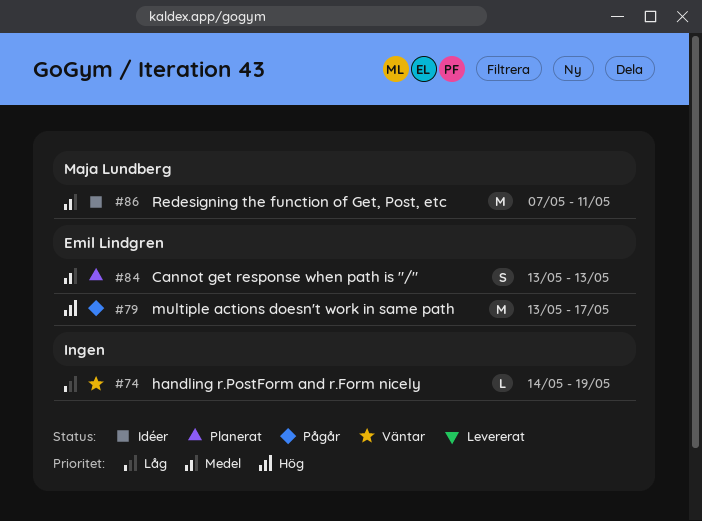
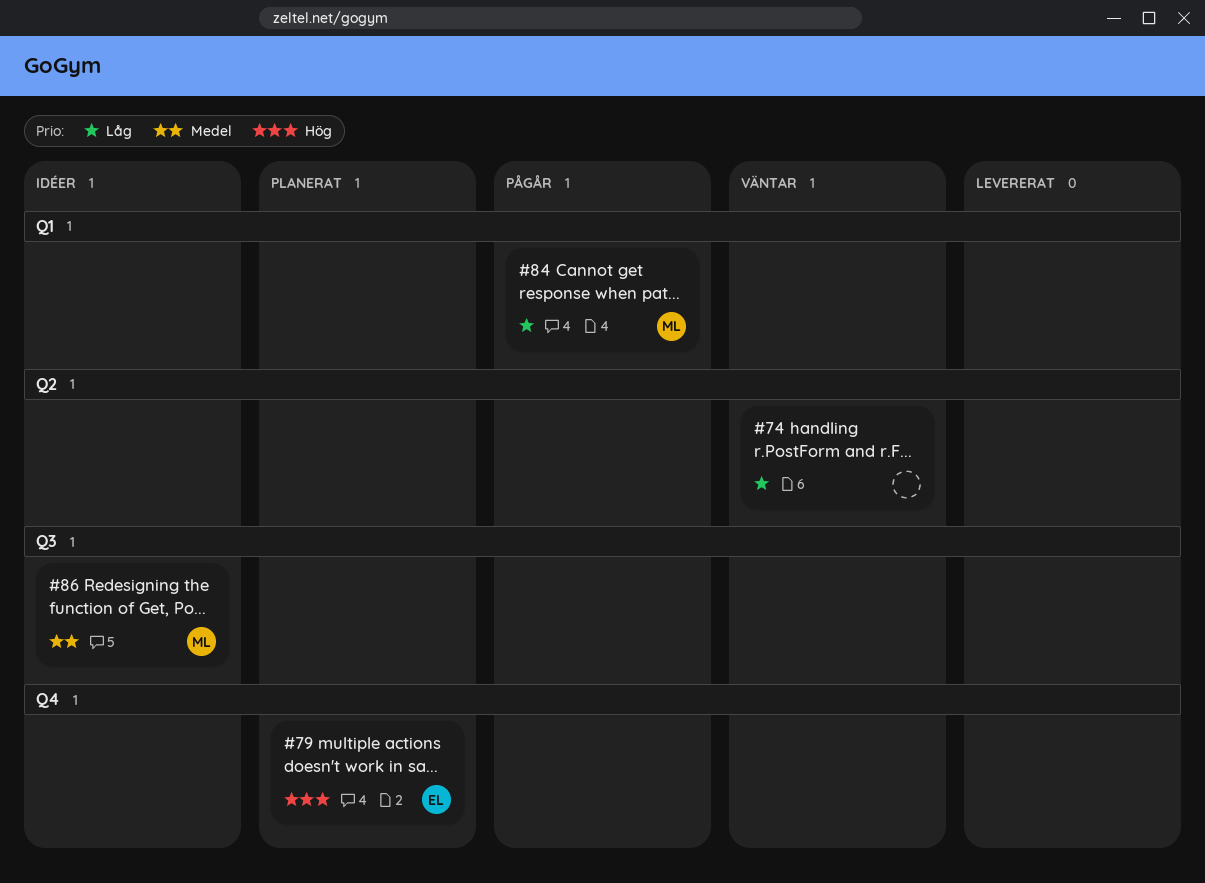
#79, status: Pågår -> Planerat
#84, status: Planerat -> Pågår
#84, owner: Emil Lindgren -> Maja Lundberg
#84, priority: Medel -> Låg

